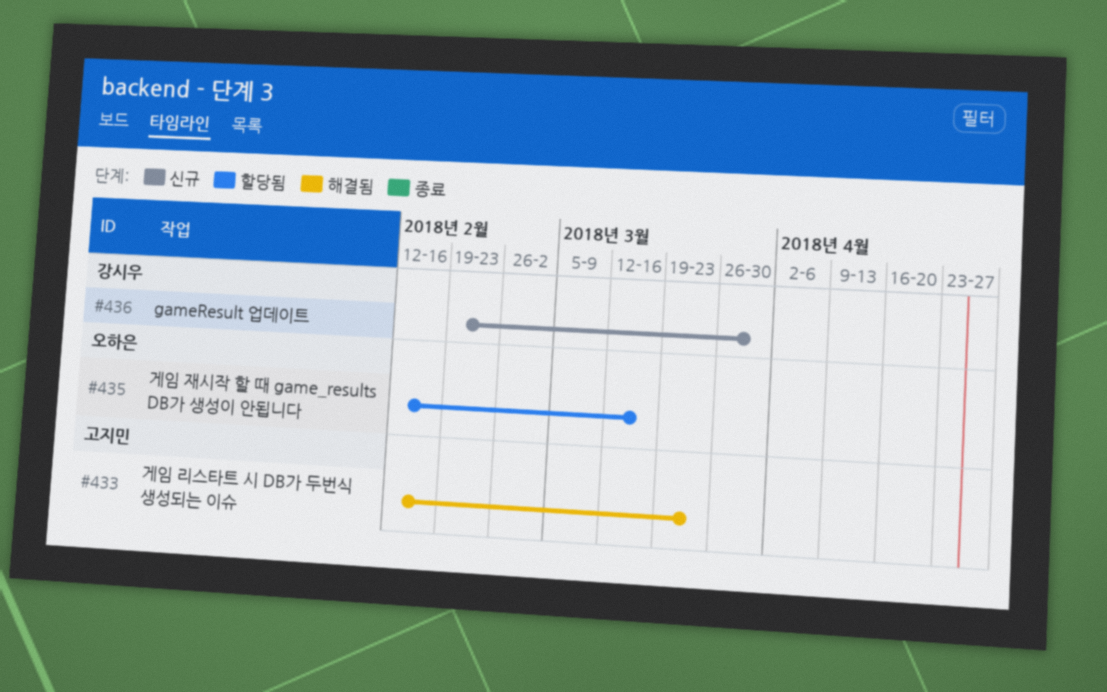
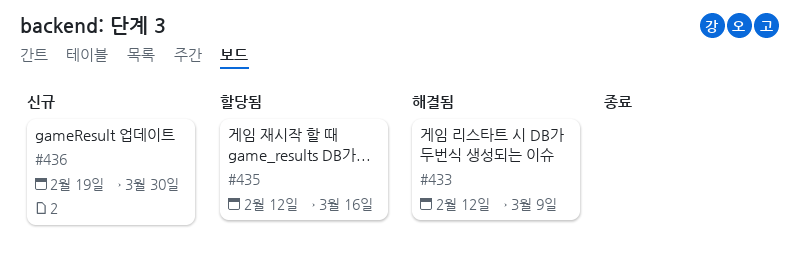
#433, due: Mar 23 -> Mar 9

